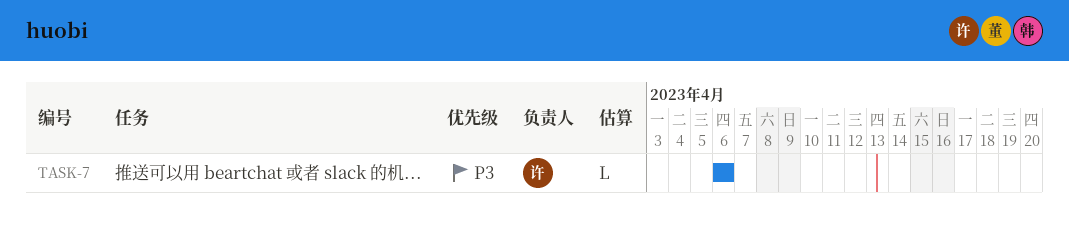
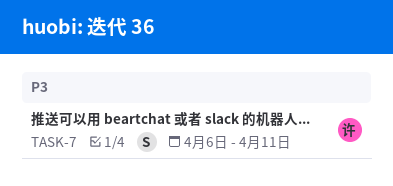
TASK-7, estimate: L -> S
TASK-7, due: Apr 6 -> Apr 11

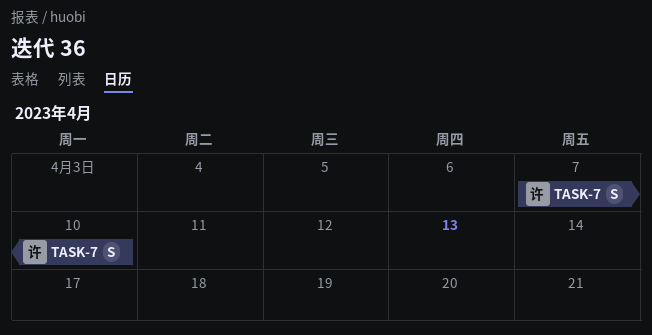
TASK-7, start: Apr 6 -> Apr 7
TASK-7, due: Apr 11 -> Apr 10

